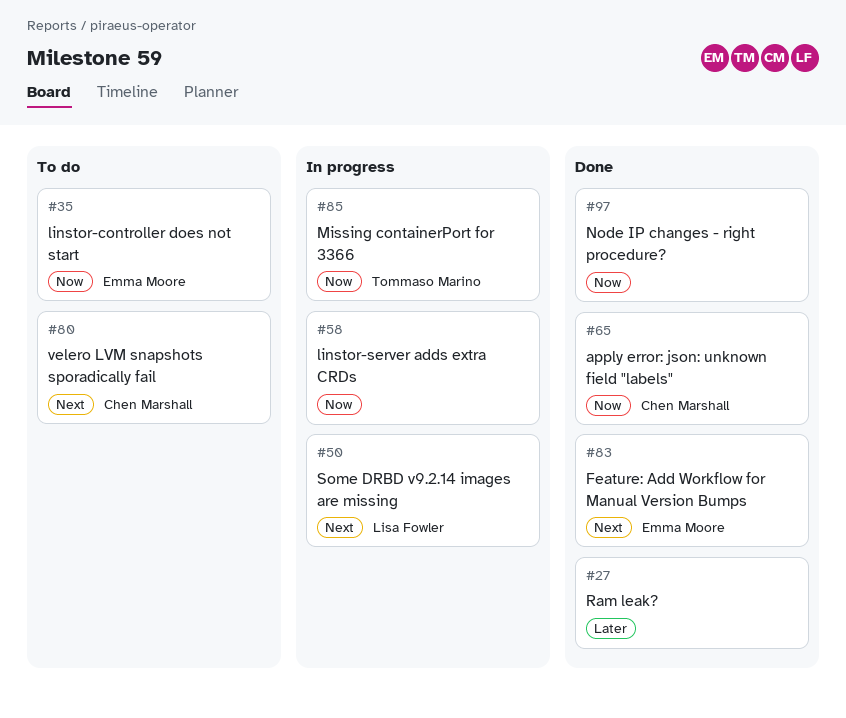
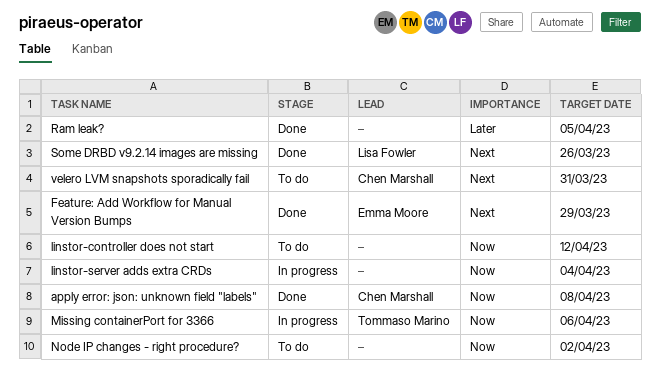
linstor-controller does not start, owner: Emma Moore -> none
Node IP changes - right procedure?, status: Done -> To do
Some DRBD v9.2.14 images are missing, status: In progress -> Done

